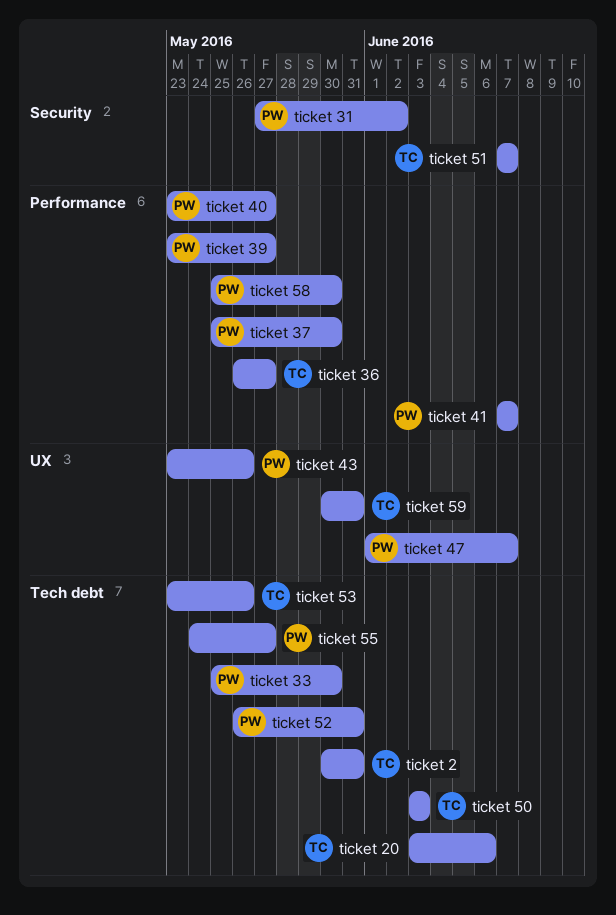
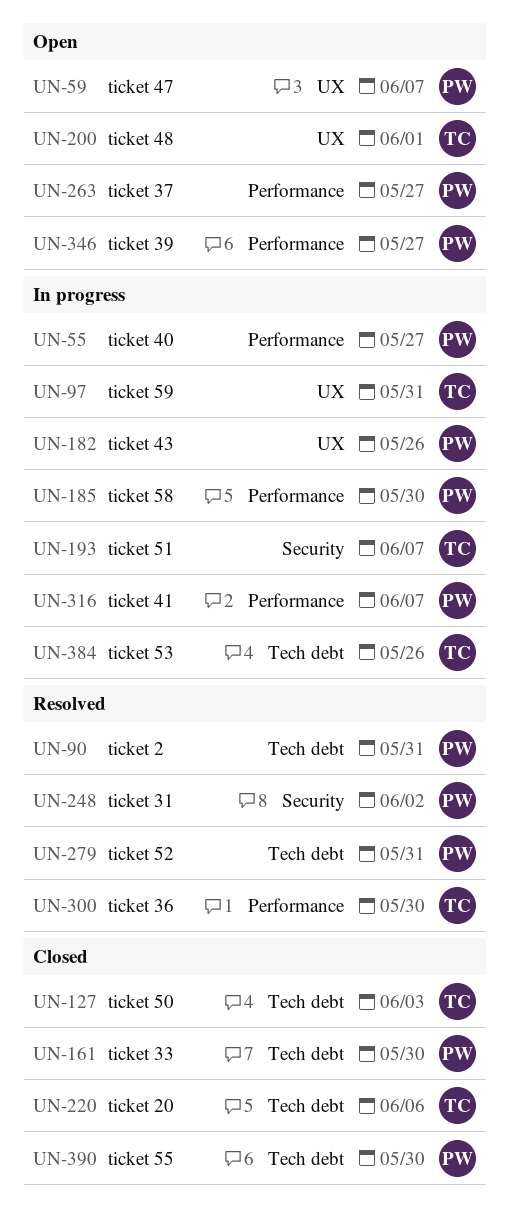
ticket 2, owner: TC -> PW
ticket 36, due: May 27 -> May 30
ticket 37, due: May 30 -> May 27
ticket 48: none -> present
ticket 55, due: May 27 -> May 30

